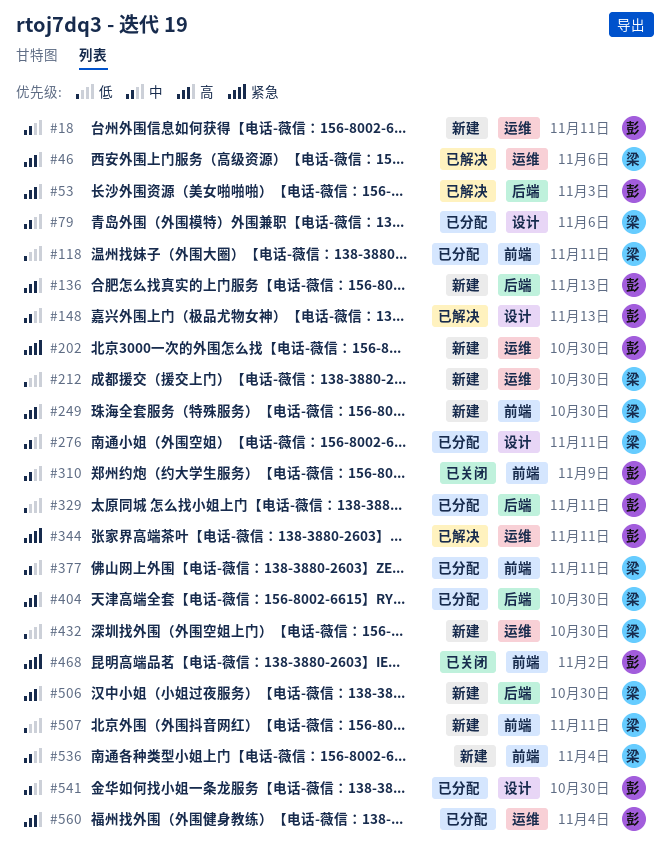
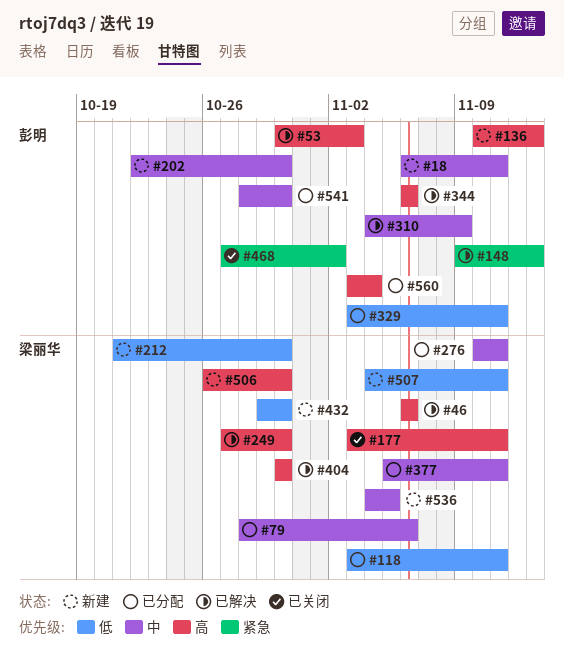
#148, priority: 中 -> 紧急
#177: none -> present
#202, priority: 紧急 -> 中
#249, status: 新建 -> 已解决
#310, status: 已关闭 -> 已解决
#344, priority: 紧急 -> 高
#344, due: Nov 11 -> Nov 6
#404, status: 已分配 -> 已解决
#536, due: Nov 4 -> Nov 5

